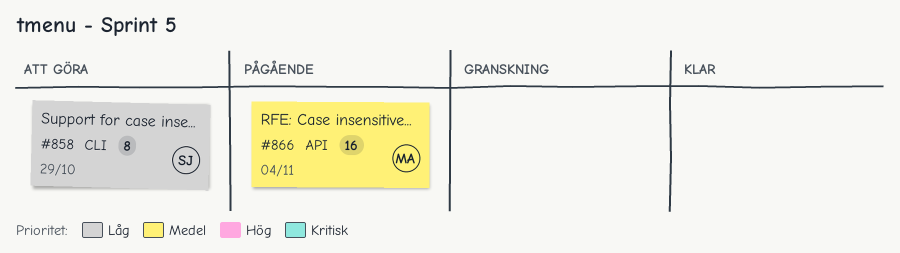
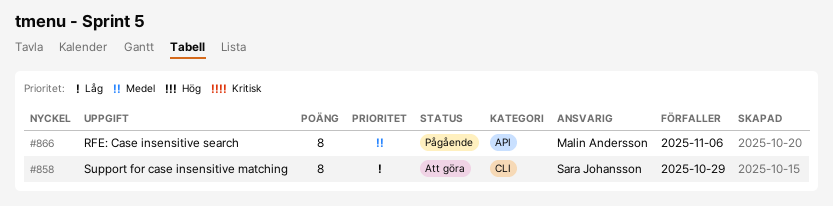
#866, estimate: 16 -> 8
#866, due: Nov 4 -> Nov 6

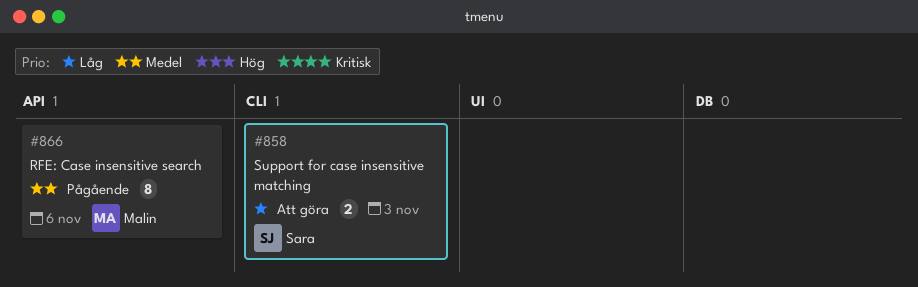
#858, estimate: 8 -> 2
#858, due: Oct 29 -> Nov 3

